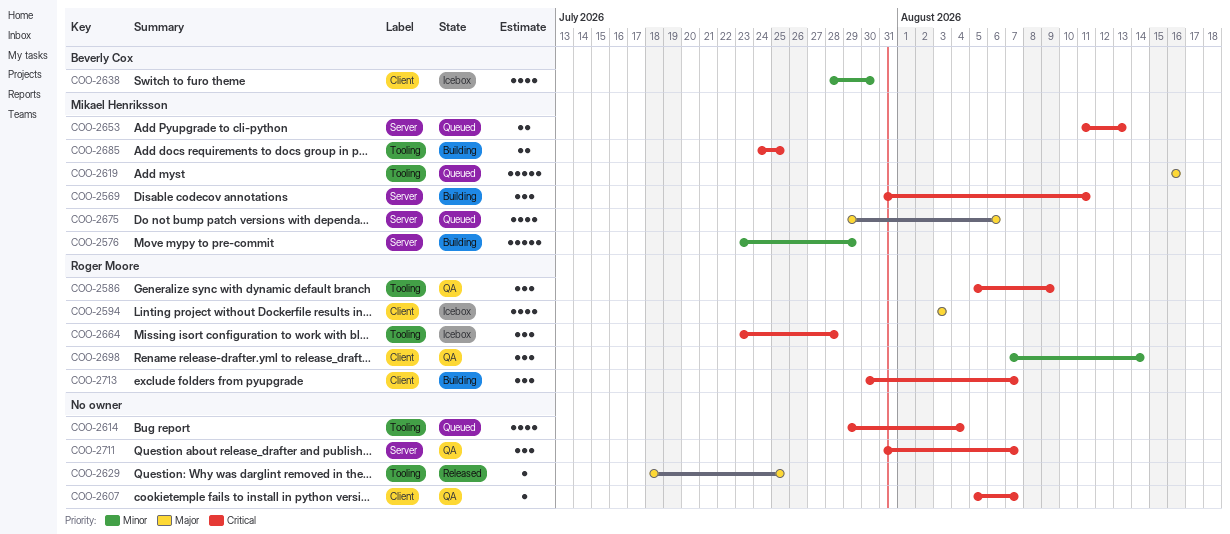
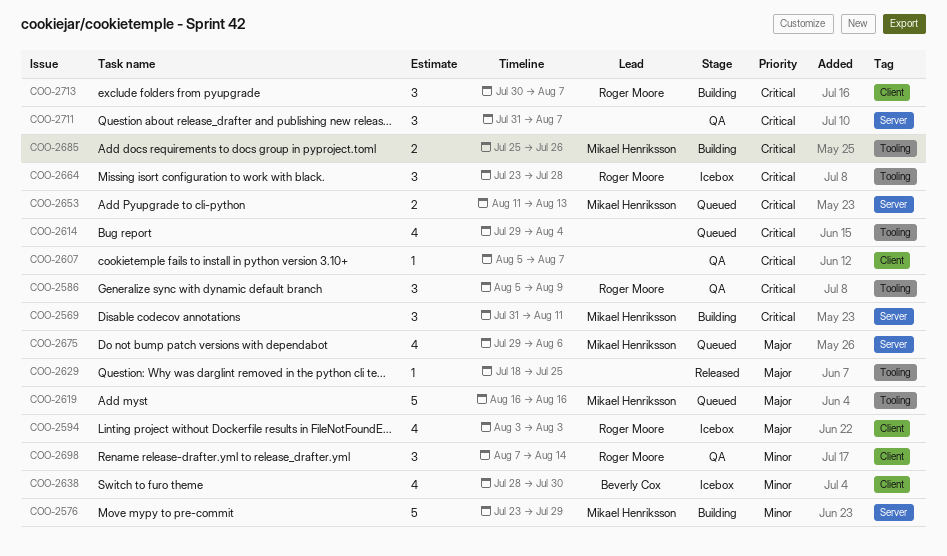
COO-2685, start: Jul 24 -> Jul 25
COO-2685, due: Jul 25 -> Jul 26

